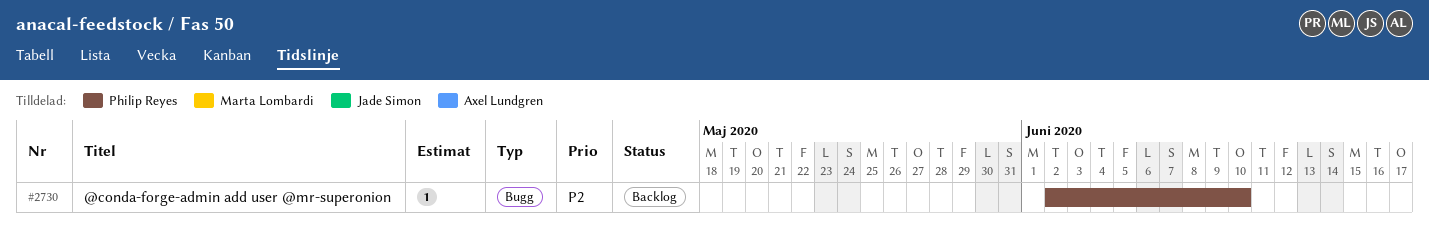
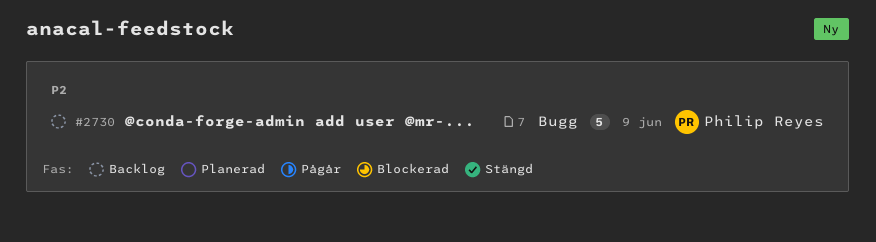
#2730, estimate: 1 -> 5
#2730, due: Jun 10 -> Jun 9

